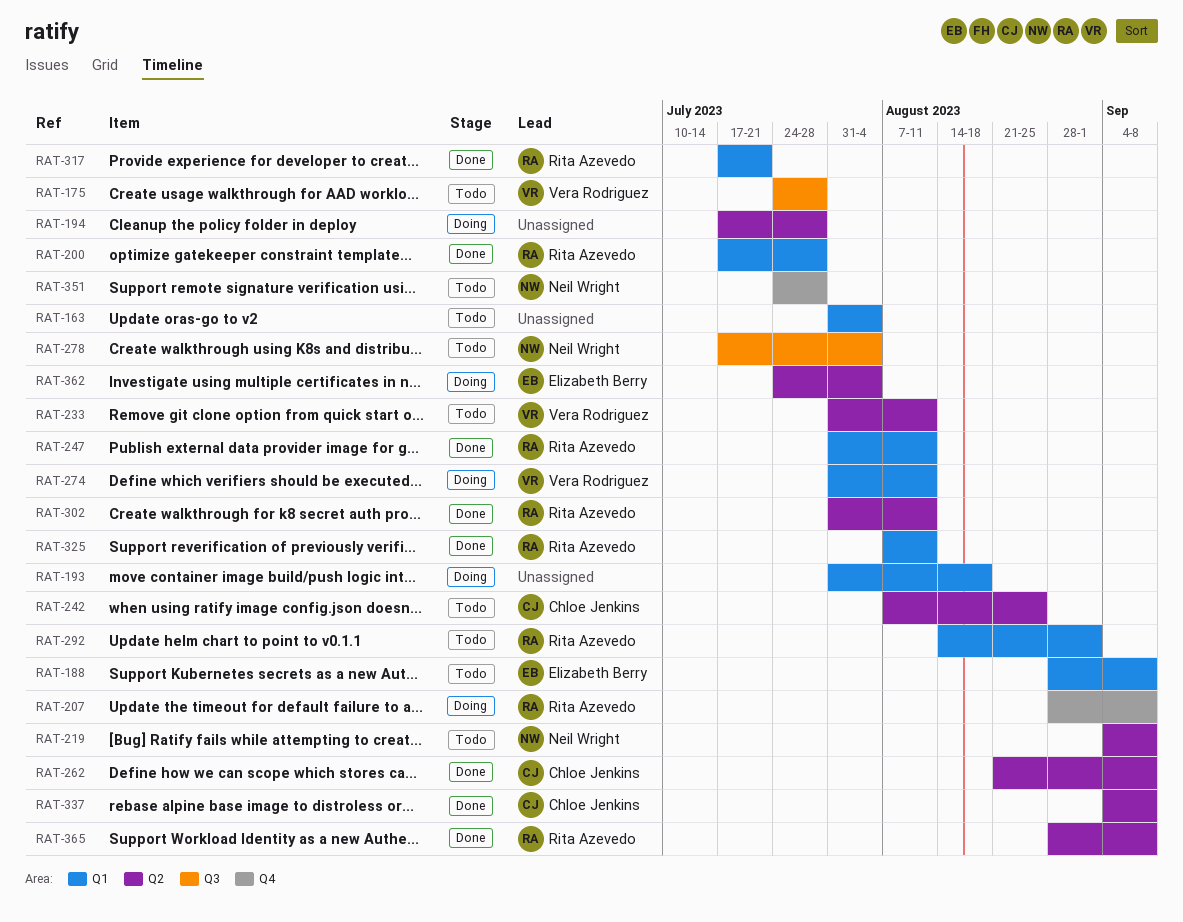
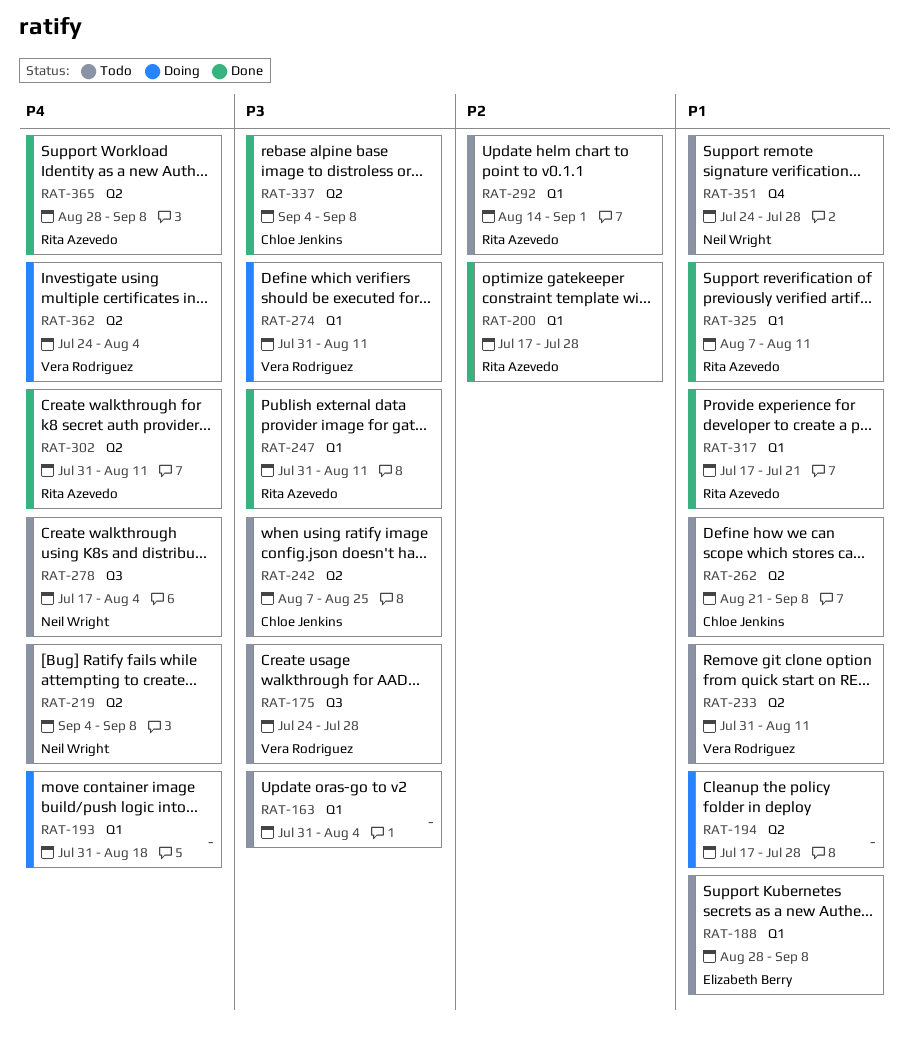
RAT-207: present -> none
RAT-262, status: Done -> Todo
RAT-362, owner: Elizabeth Berry -> Vera Rodriguez

